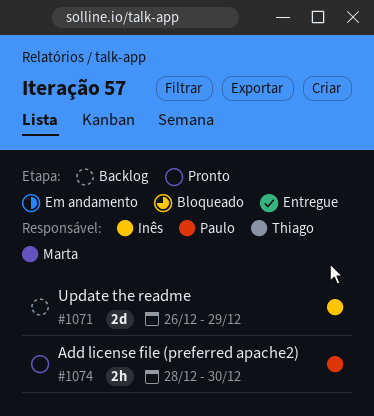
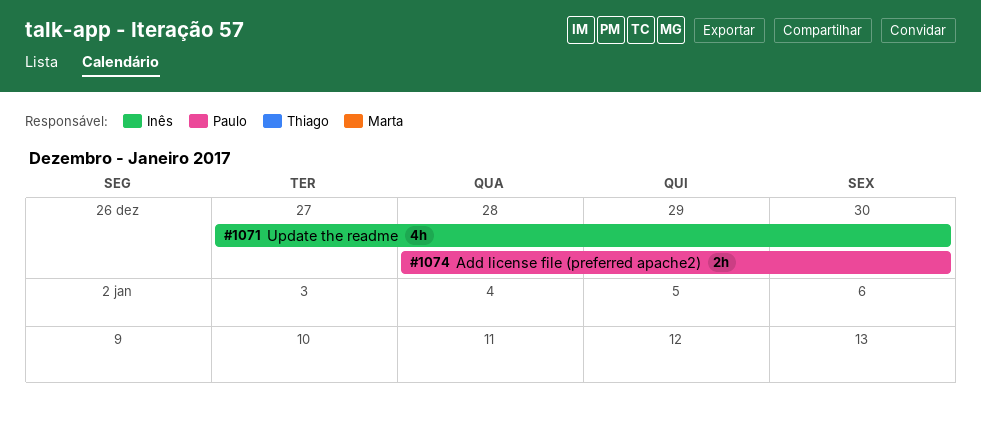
#1071, estimate: 2d -> 4h
#1071, start: Dec 26 -> Dec 27
#1071, due: Dec 29 -> Dec 30

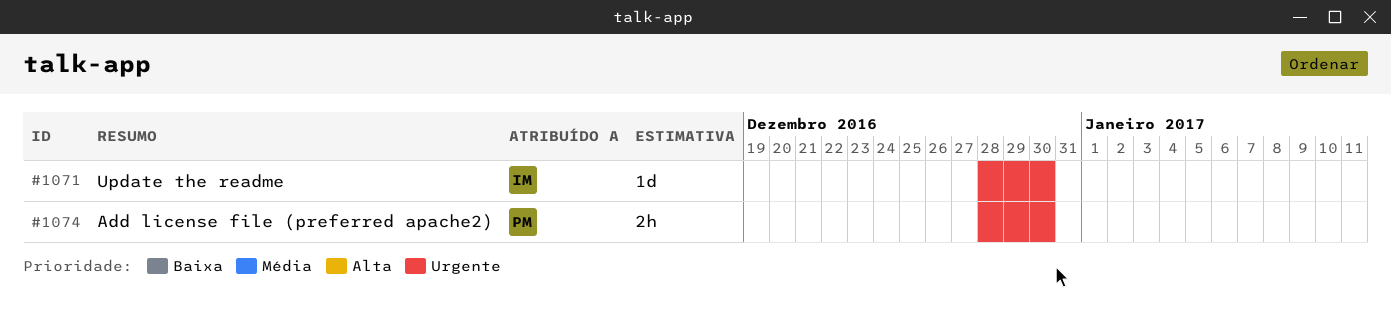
#1071, estimate: 4h -> 1d
#1071, start: Dec 27 -> Dec 28

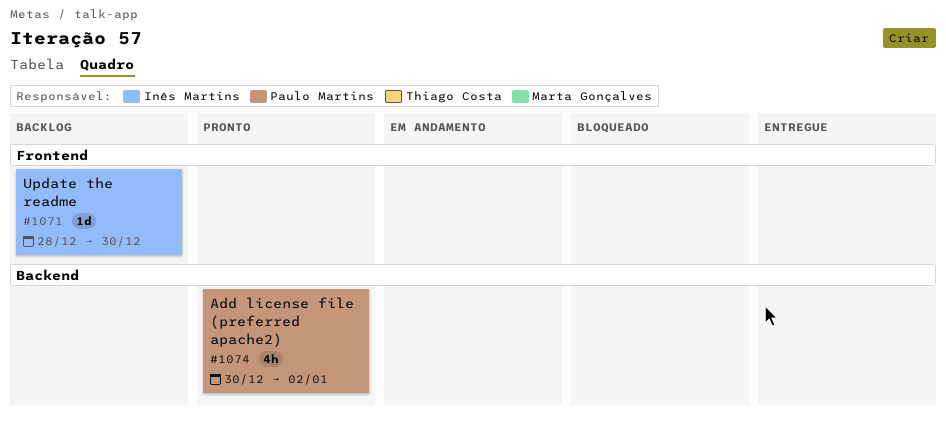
#1074, estimate: 2h -> 4h
#1074, start: Dec 28 -> Dec 30
#1074, due: Dec 30 -> Jan 2

